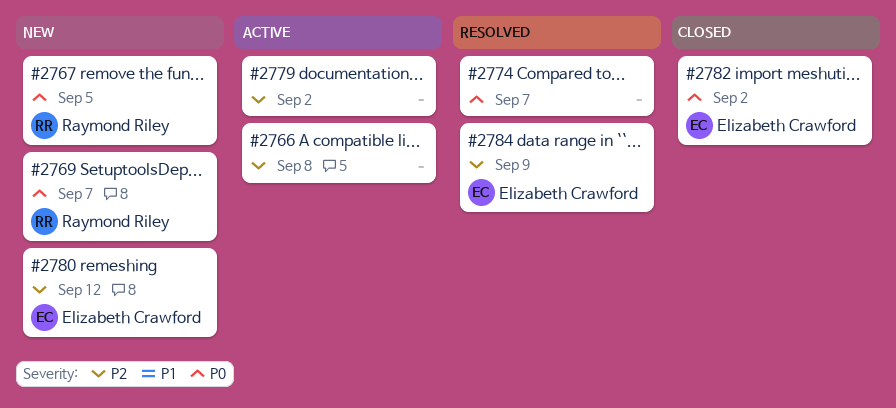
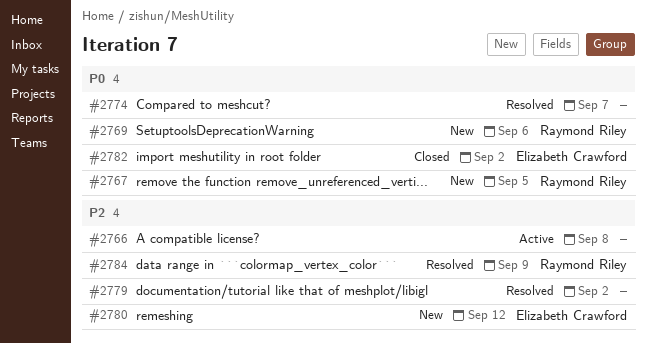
#2769, due: Sep 7 -> Sep 6
#2779, status: Active -> Resolved
#2784, owner: Elizabeth Crawford -> Raymond Riley

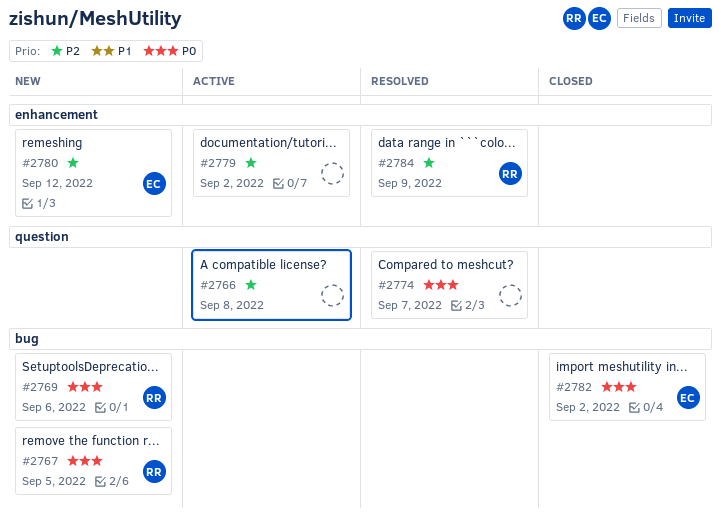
#2779, status: Resolved -> Active

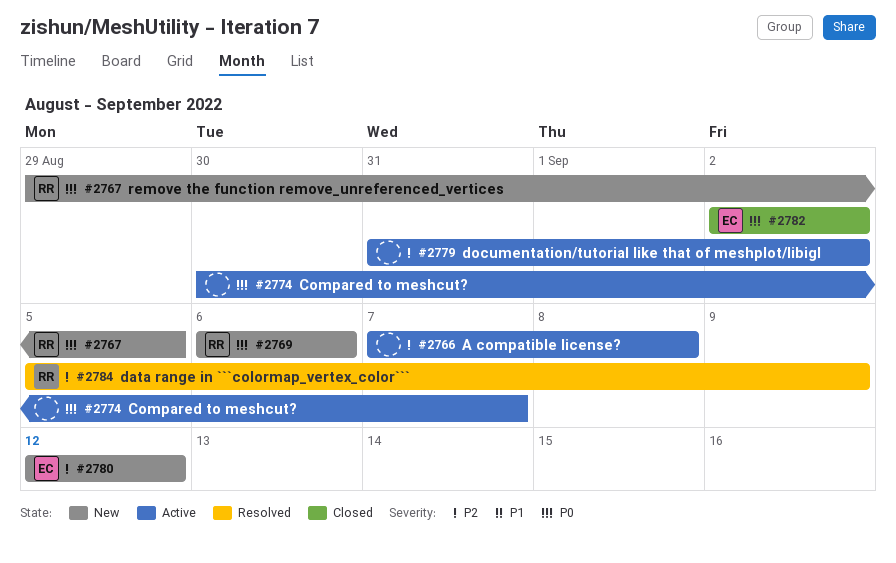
#2774, status: Resolved -> Active

